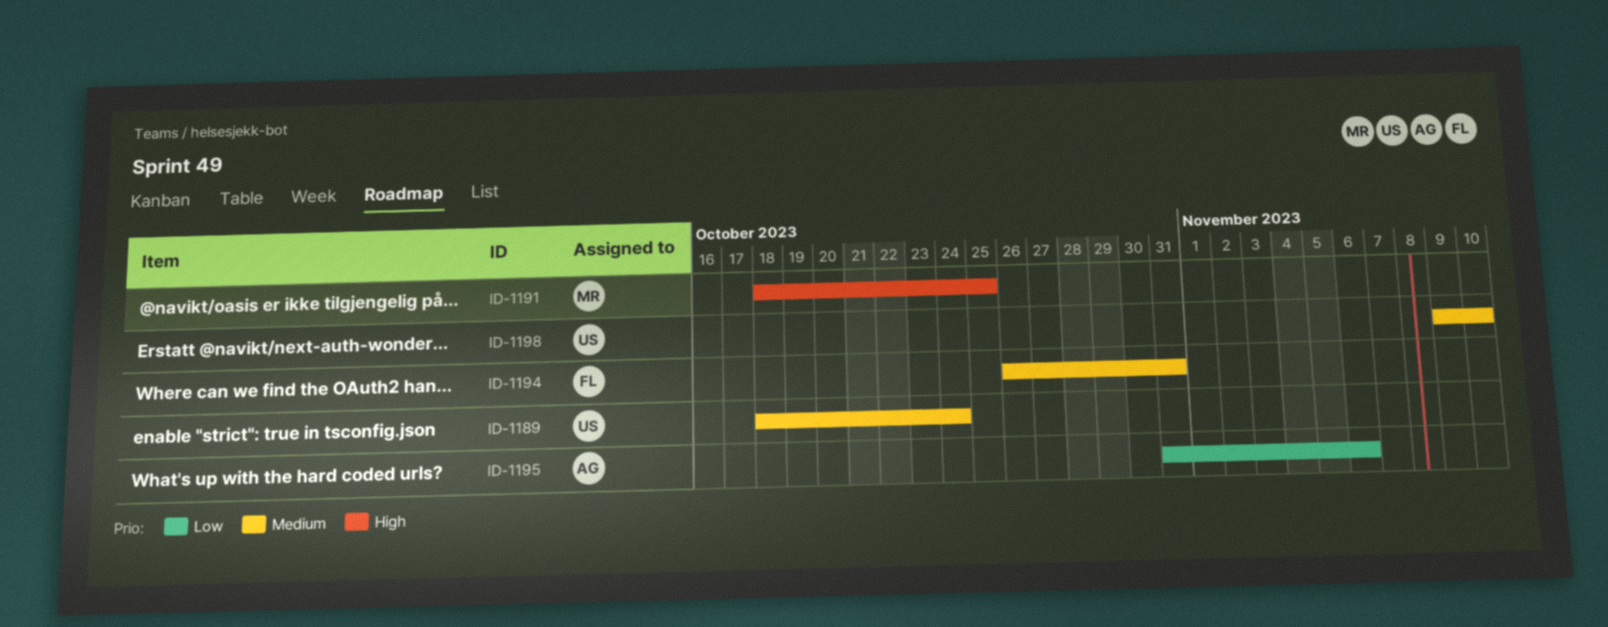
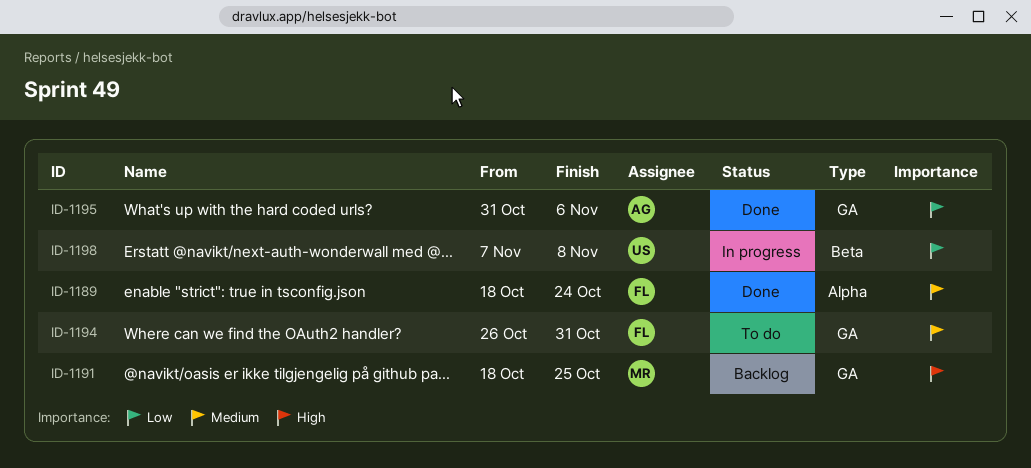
ID-1189, owner: US -> FL
ID-1198, priority: Medium -> Low
ID-1198, start: Nov 9 -> Nov 7
ID-1198, due: Nov 10 -> Nov 8

